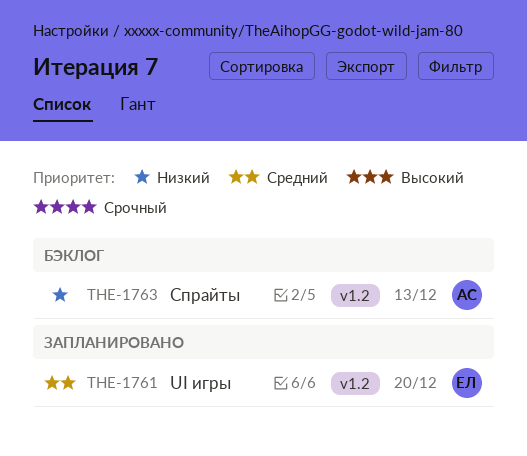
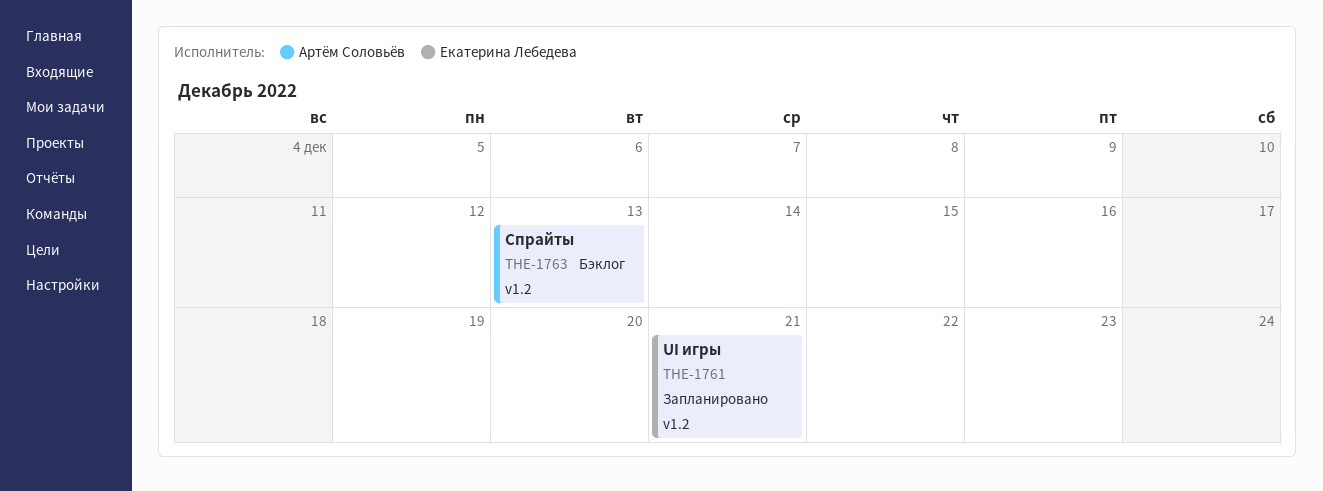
THE-1761, due: Dec 20 -> Dec 21

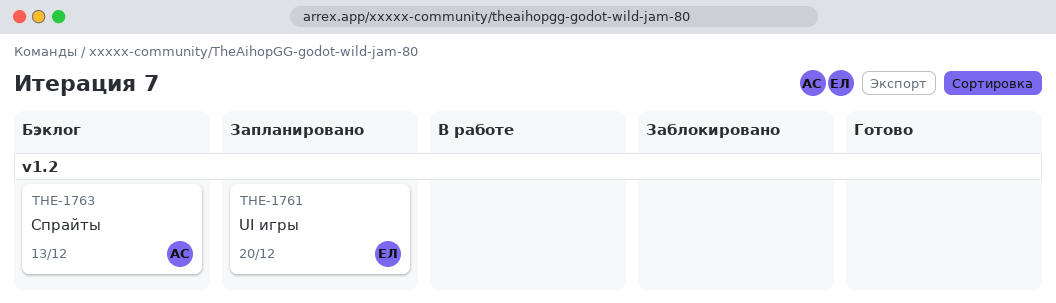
THE-1761, due: Dec 21 -> Dec 20

